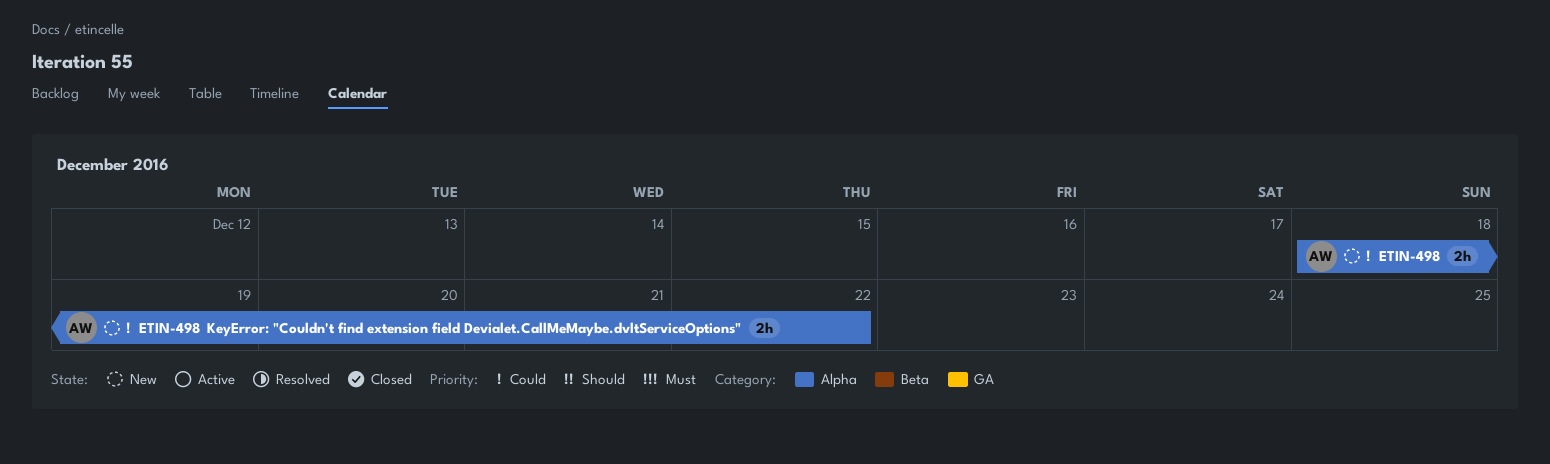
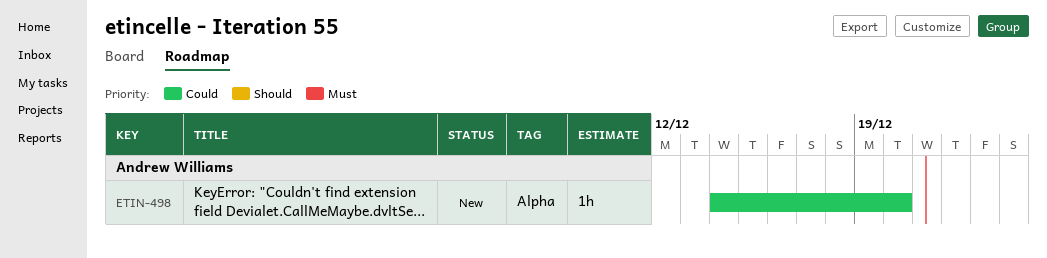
ETIN-498, estimate: 2h -> 1h
ETIN-498, start: Dec 18 -> Dec 14
ETIN-498, due: Dec 22 -> Dec 20

